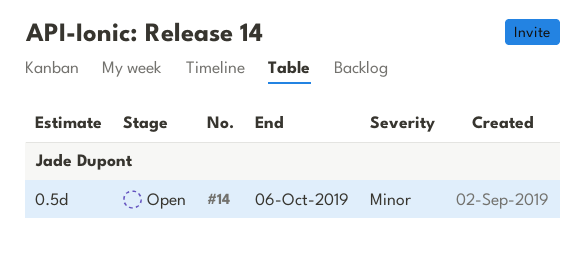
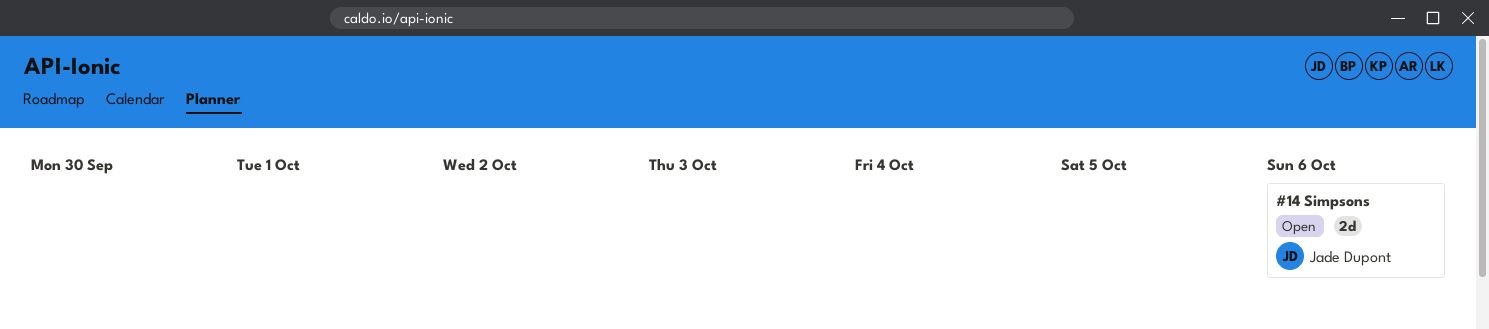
#14, estimate: 0.5d -> 2d

